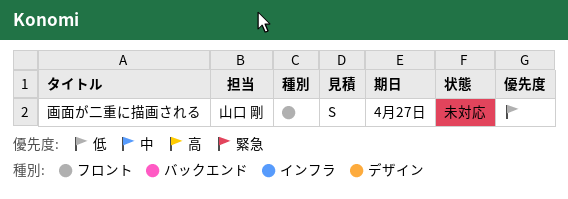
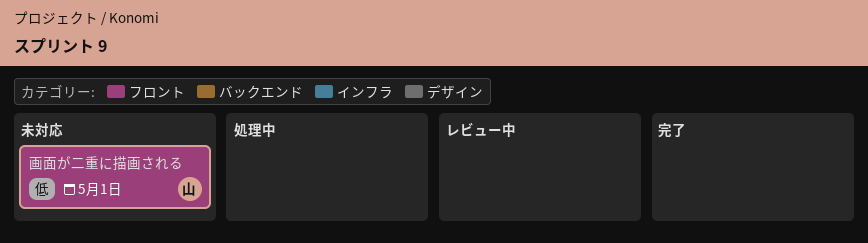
画面が二重に描画される, due: Apr 27 -> May 1

